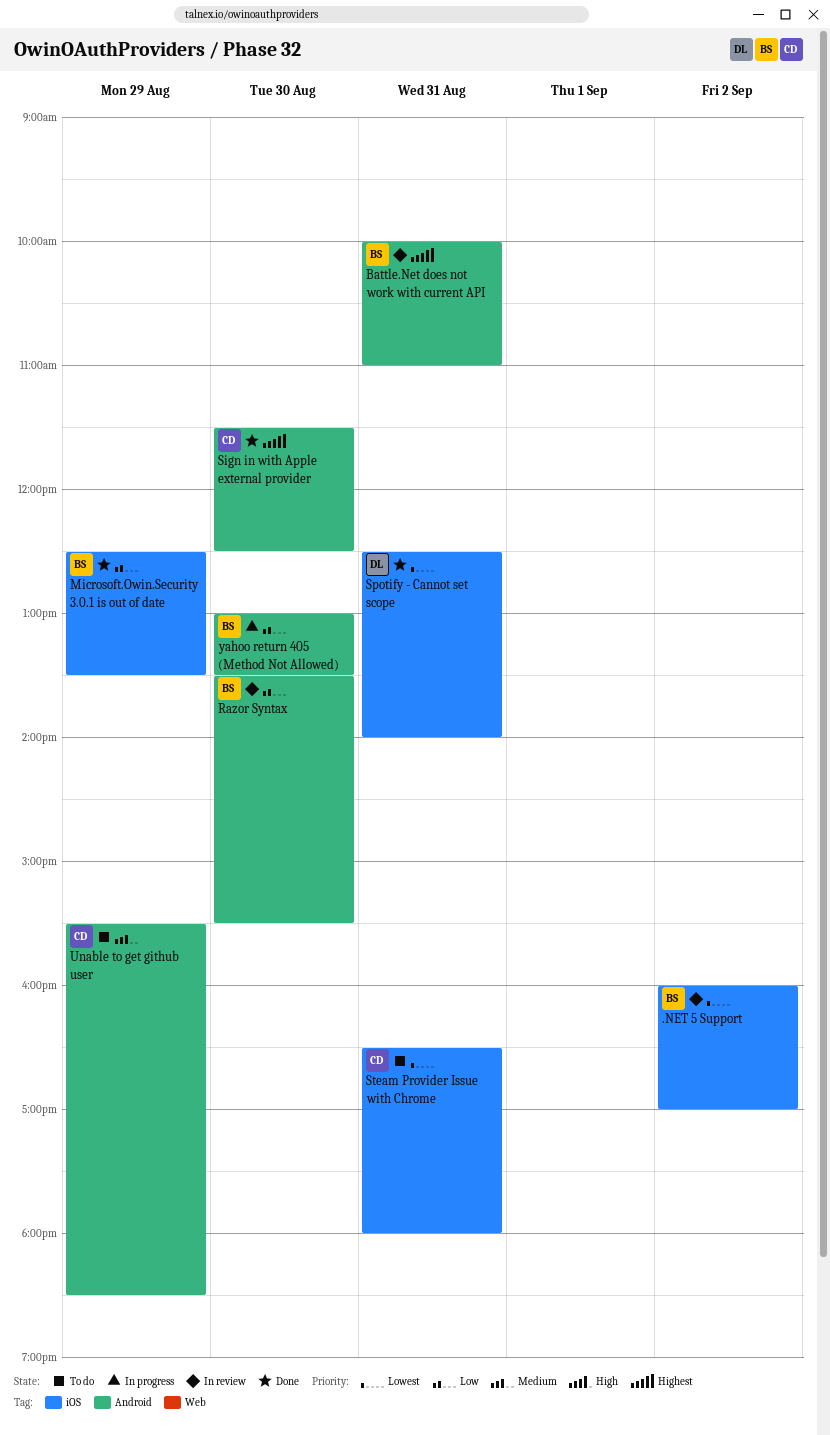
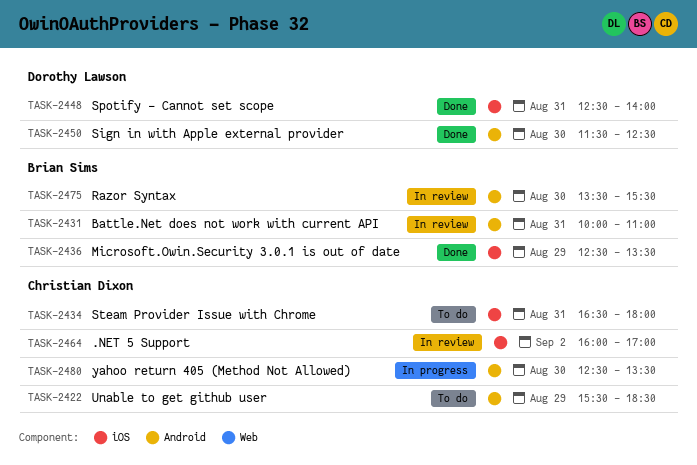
.NET 5 Support, owner: Brian Sims -> Christian Dixon
Sign in with Apple external provider, owner: Christian Dixon -> Dorothy Lawson
yahoo return 405 (Method Not Allowed), owner: Brian Sims -> Christian Dixon
yahoo return 405 (Method Not Allowed), begins: 13:00 -> 12:30

